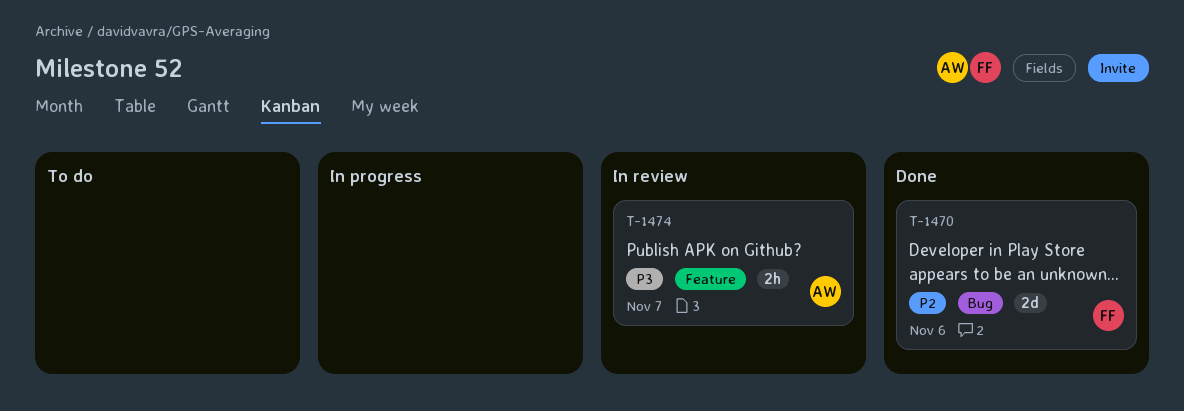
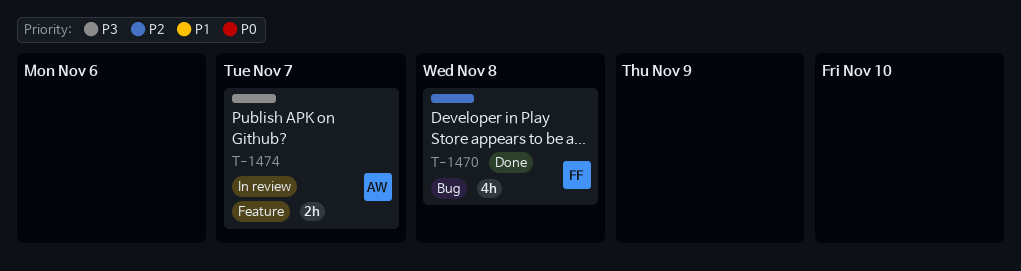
T-1470, estimate: 2d -> 4h
T-1470, due: Nov 6 -> Nov 8

